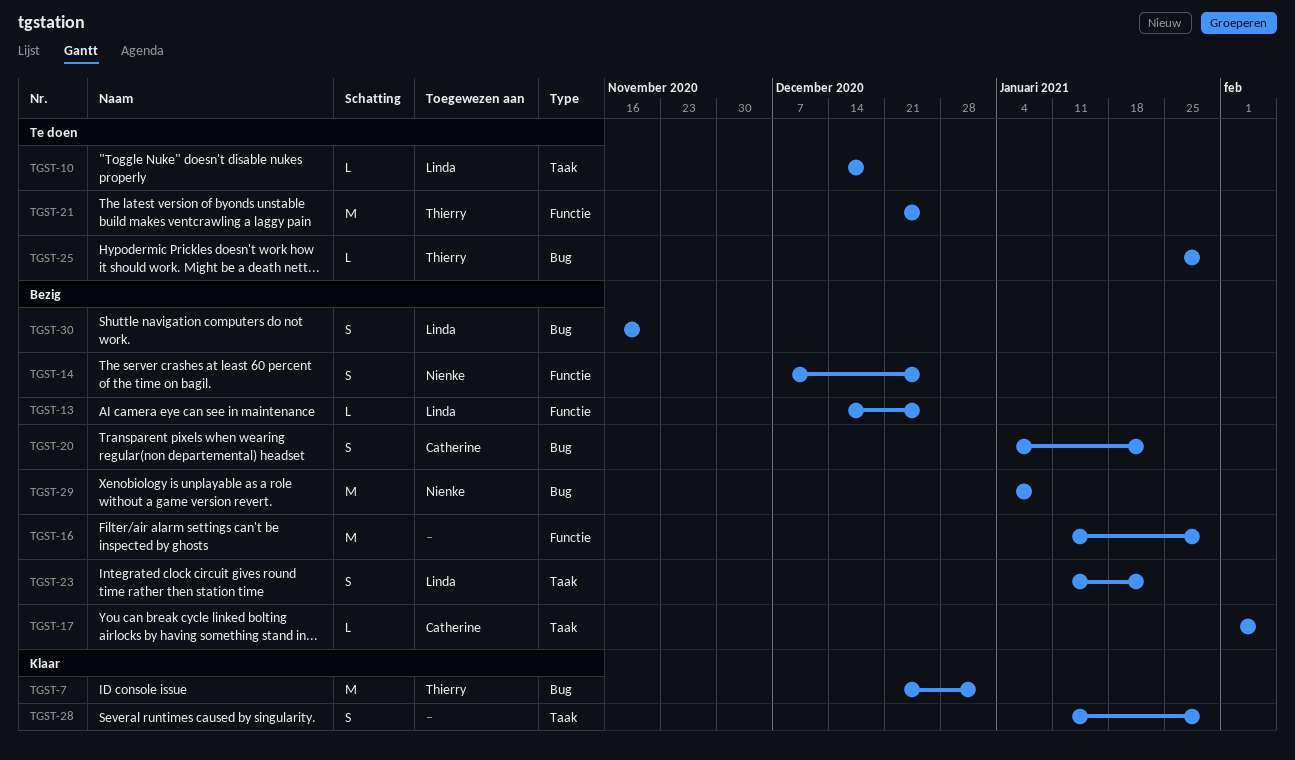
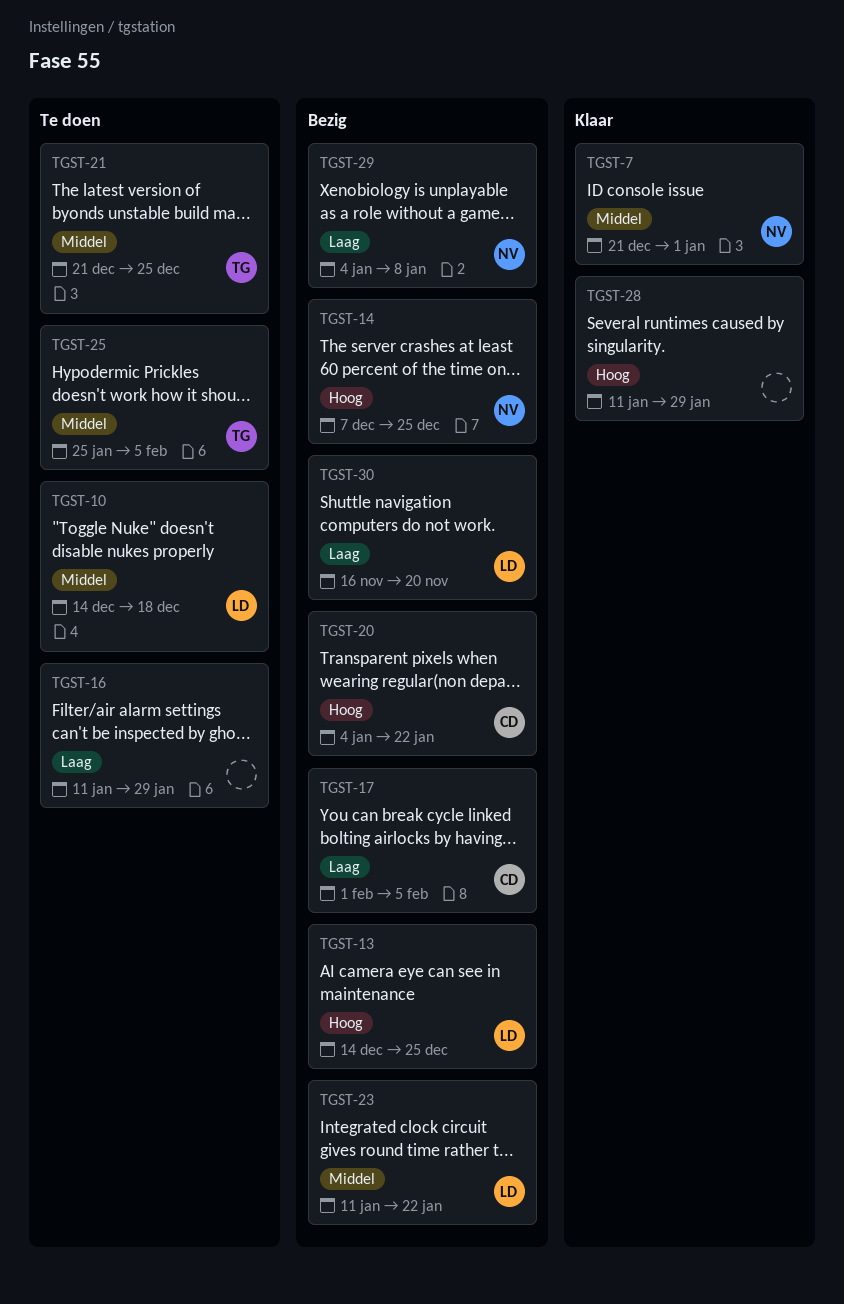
TGST-7, owner: Thierry -> Nienke
TGST-16, status: Bezig -> Te doen
TGST-25, due: Jan 29 -> Feb 5

